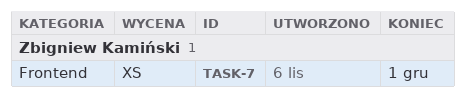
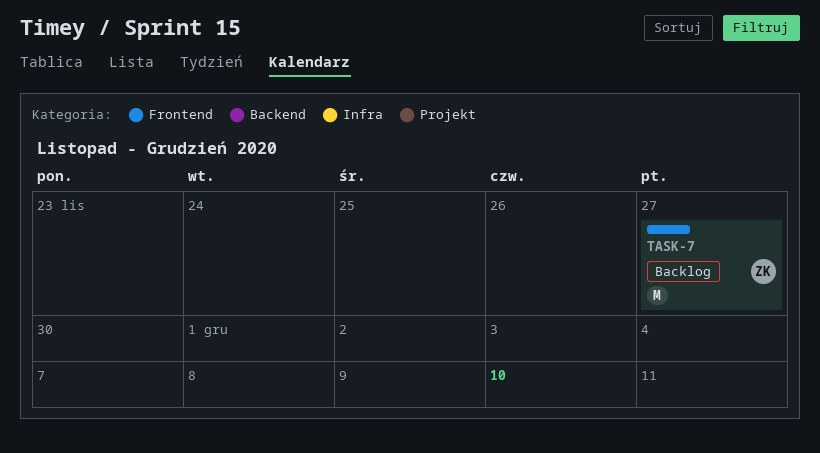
TASK-7, estimate: XS -> M
TASK-7, due: Dec 1 -> Nov 27

